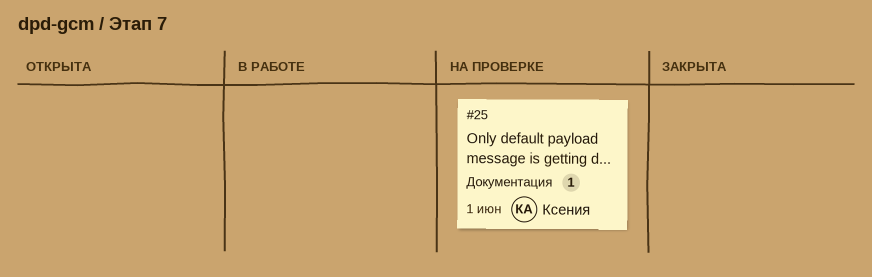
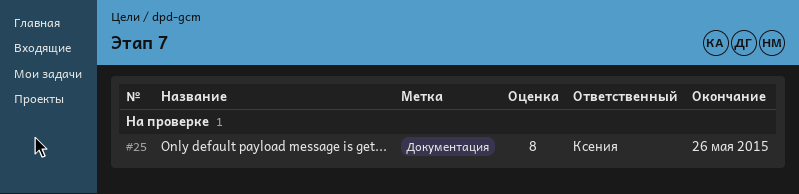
#25, estimate: 1 -> 8
#25, due: Jun 1 -> May 26

